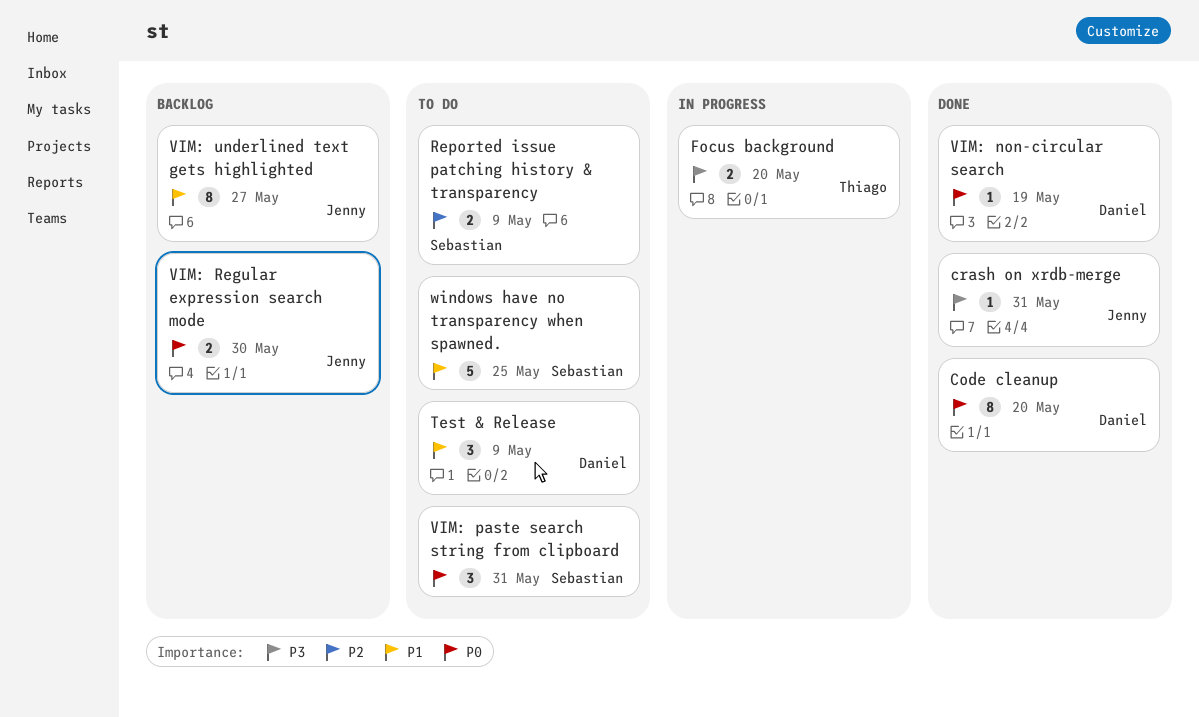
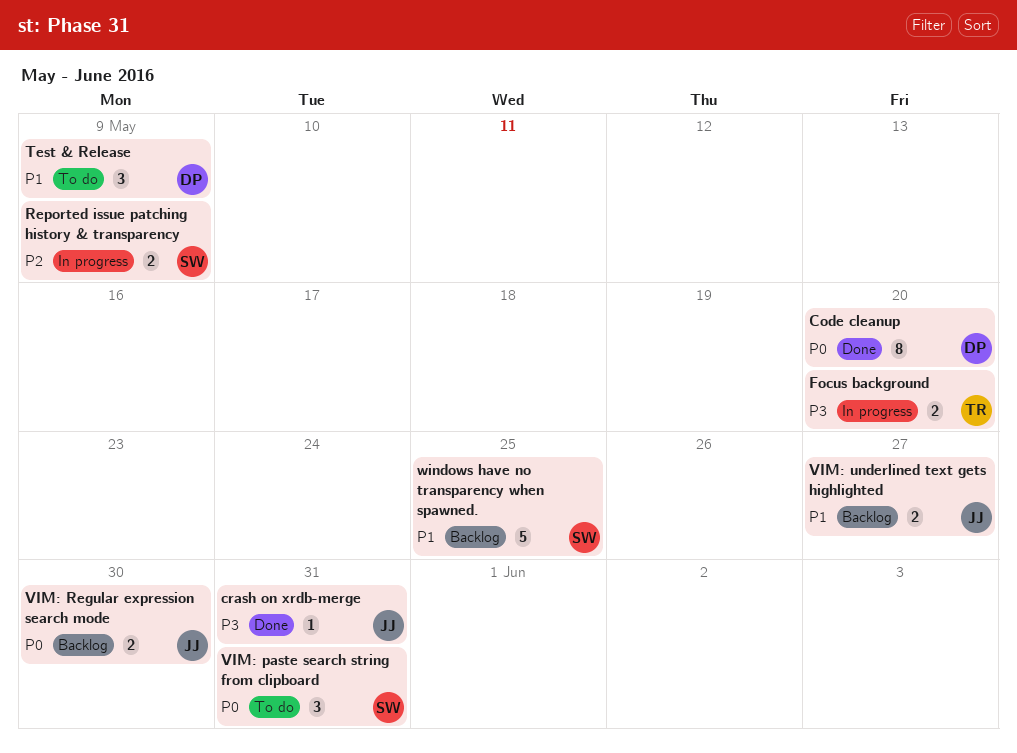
Reported issue patching history & transparency, status: To do -> In progress
VIM: non-circular search: present -> none
VIM: underlined text gets highlighted, estimate: 8 -> 2
windows have no transparency when spawned., status: To do -> Backlog

